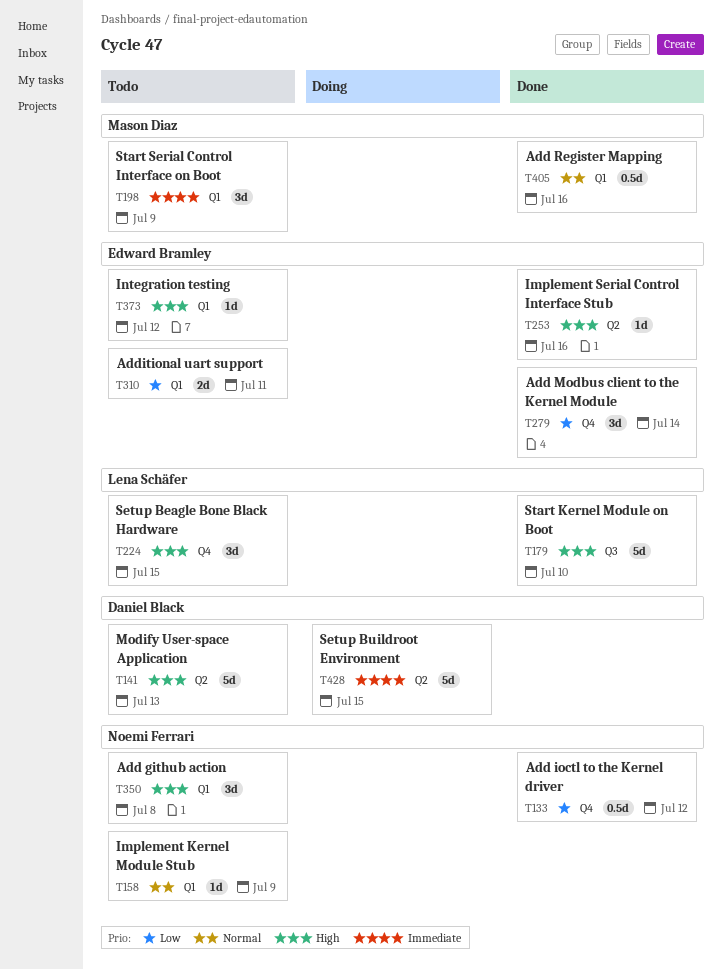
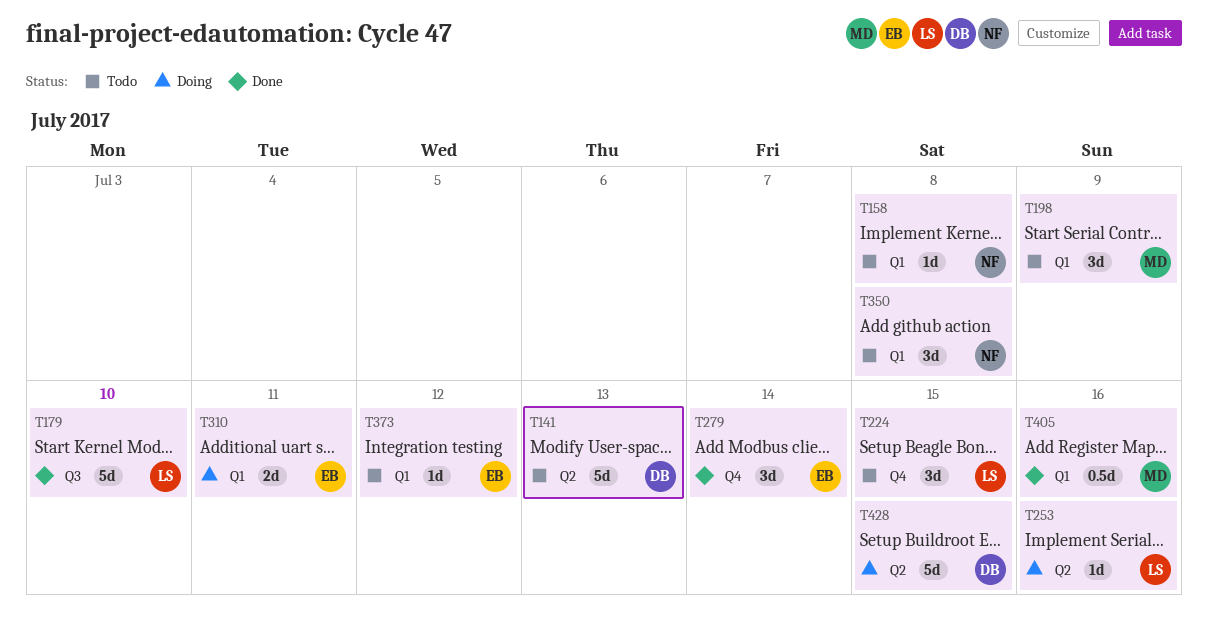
T133: present -> none
T158, due: Jul 9 -> Jul 8
T253, status: Done -> Doing
T253, owner: Edward Bramley -> Lena Schäfer
T310, status: Todo -> Doing

